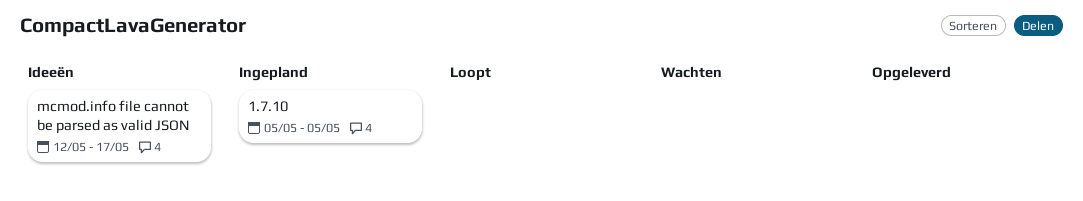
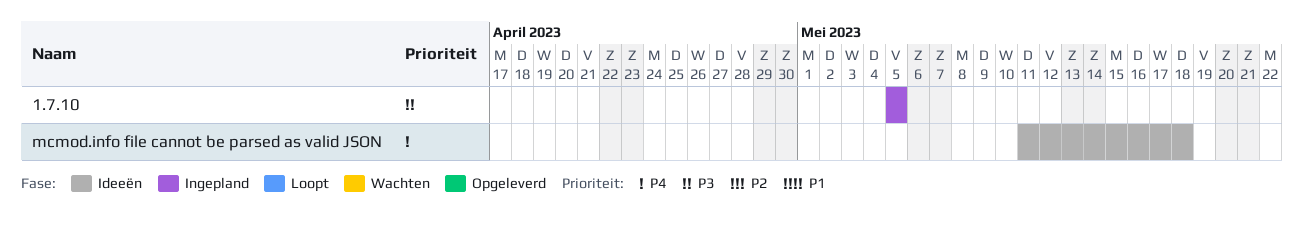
mcmod.info file cannot be parsed as valid JSON, start: May 12 -> May 11
mcmod.info file cannot be parsed as valid JSON, due: May 17 -> May 18

